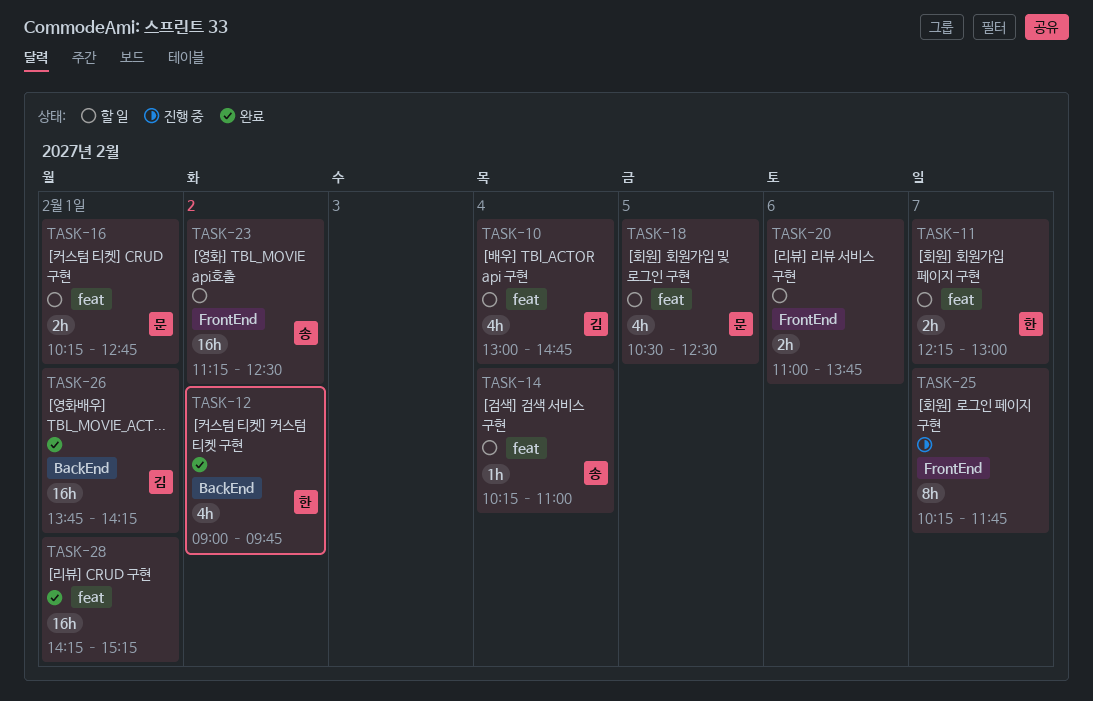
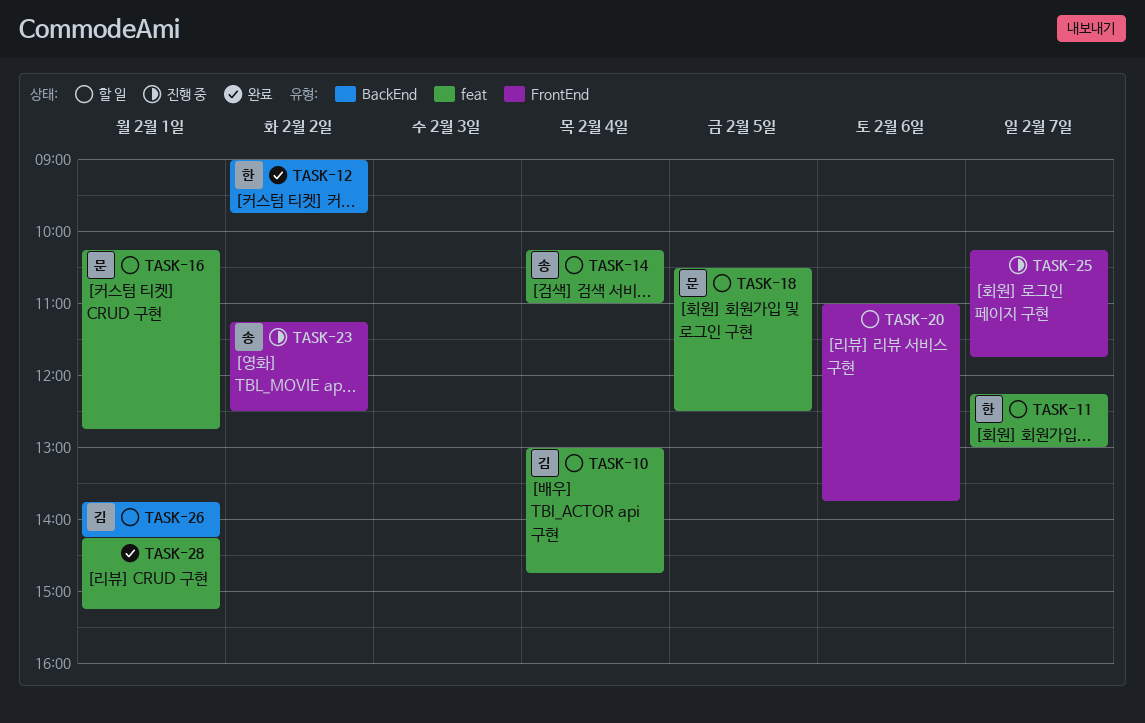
TASK-23, status: 할 일 -> 진행 중
TASK-26, status: 완료 -> 할 일

